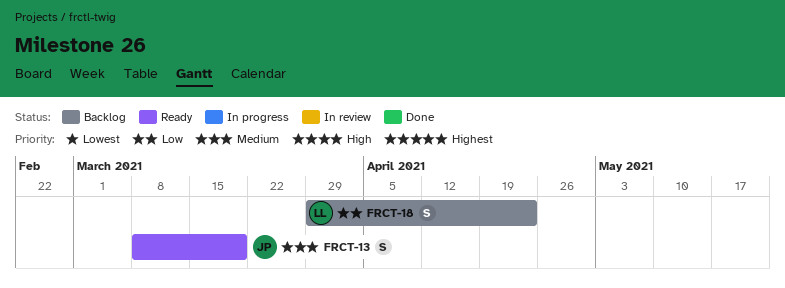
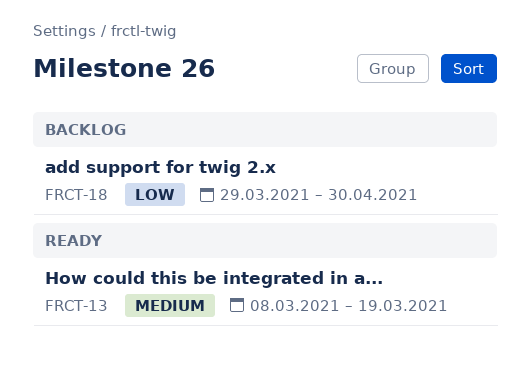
FRCT-18, due: Apr 23 -> Apr 30

